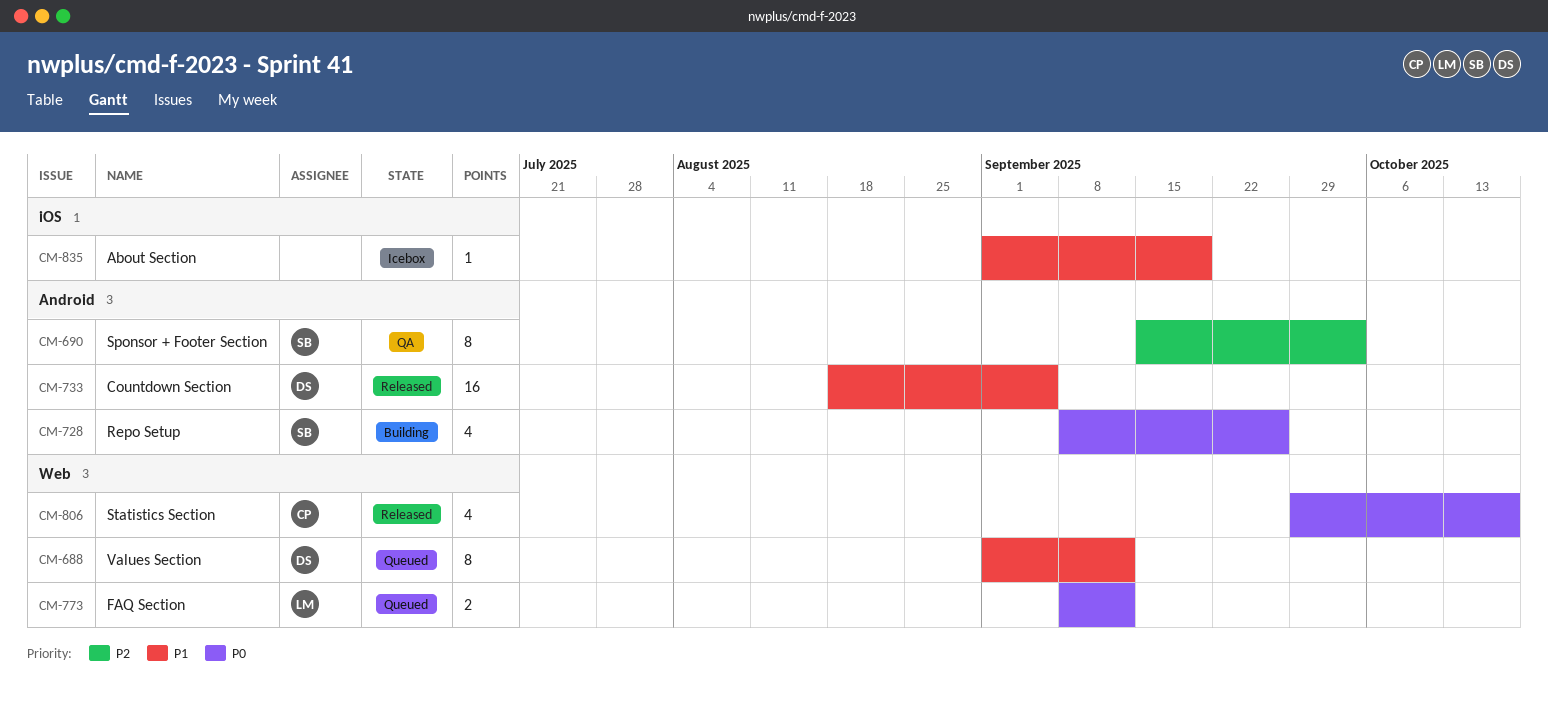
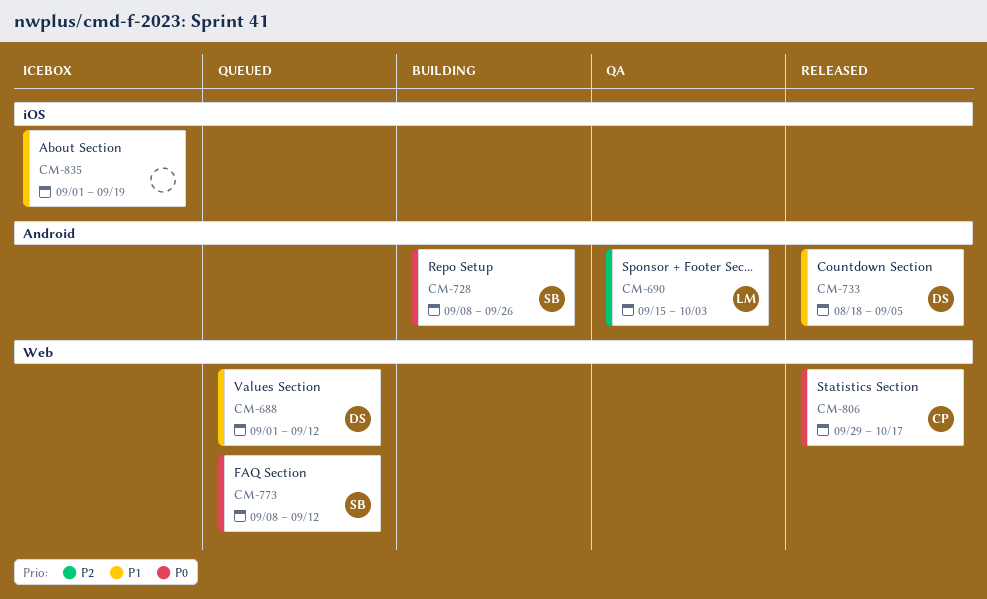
CM-690, owner: SB -> LM
CM-773, owner: LM -> SB

